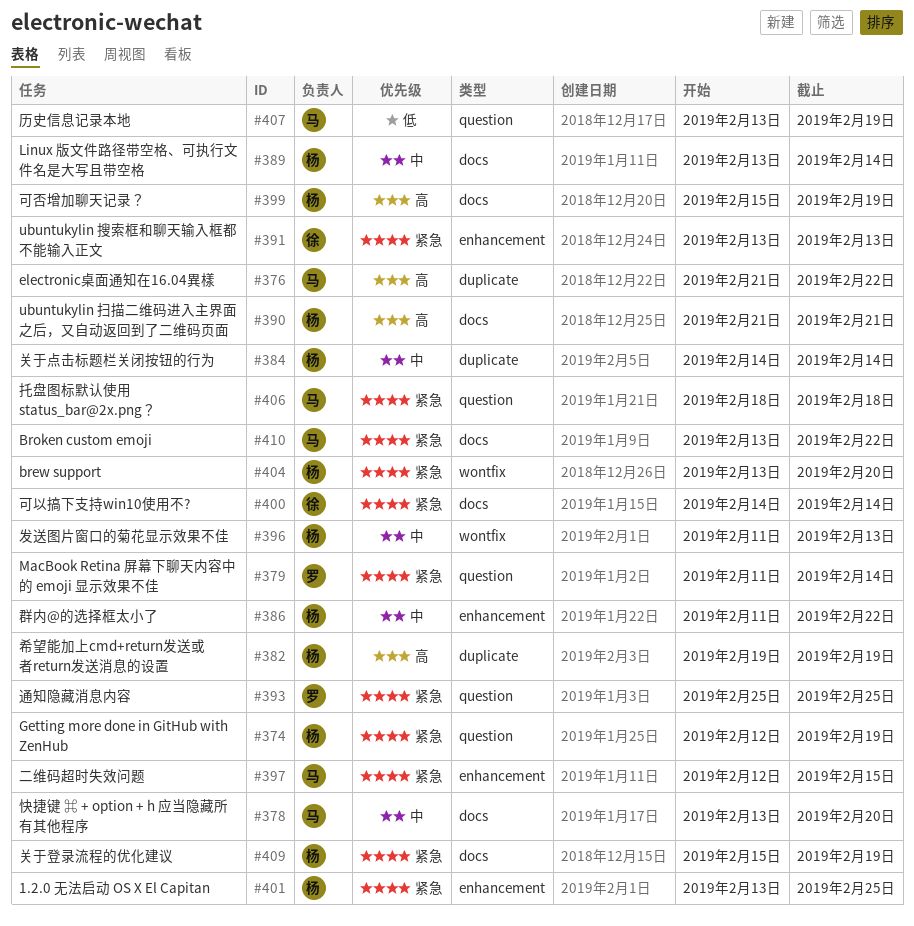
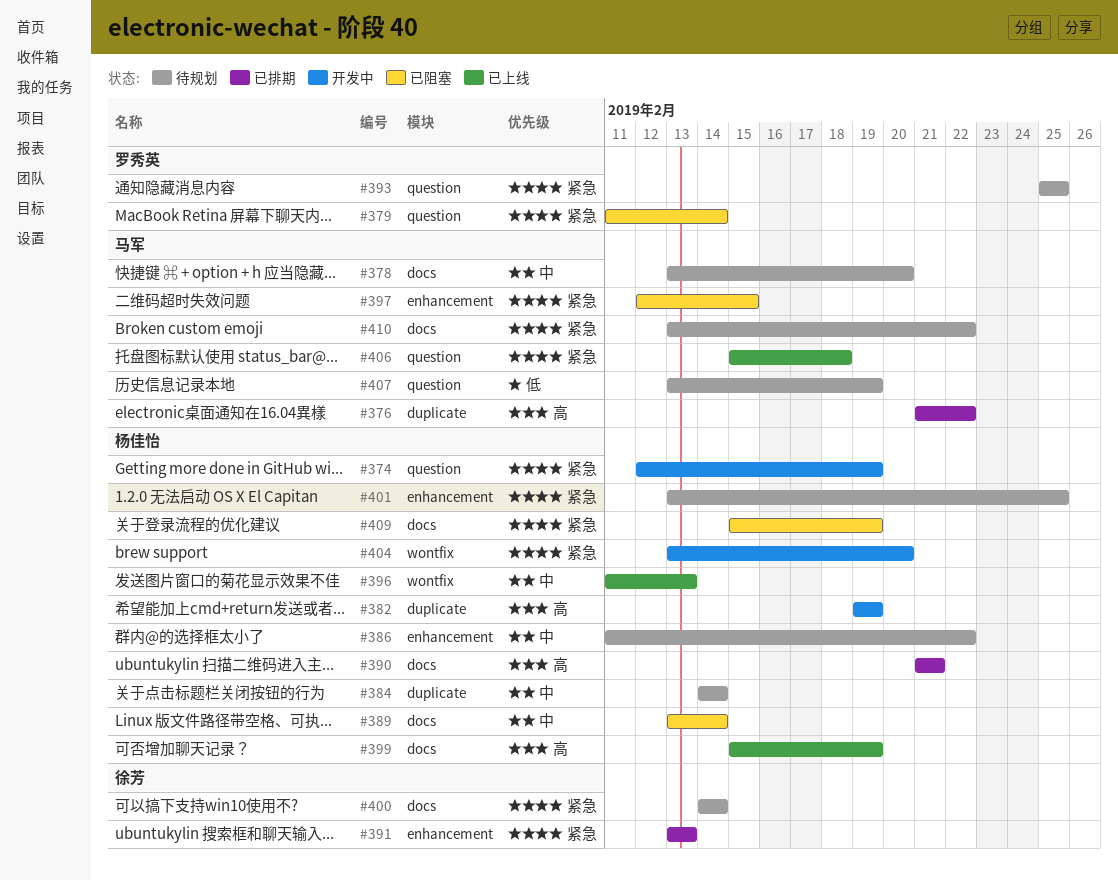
#406, start: Feb 18 -> Feb 15

